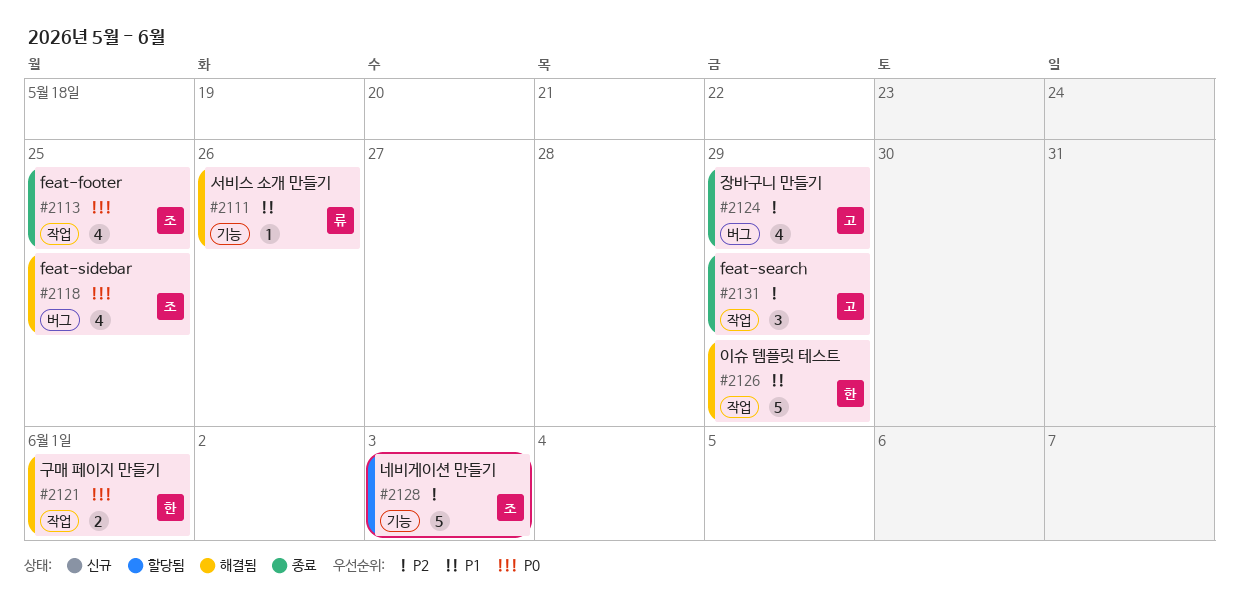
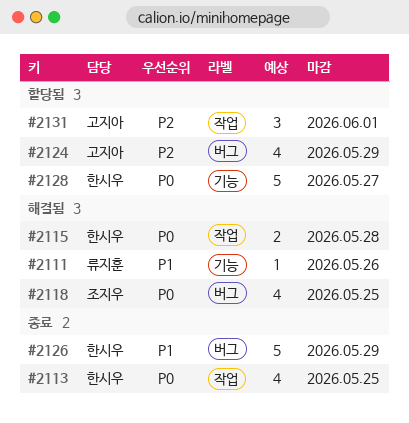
#2113, owner: 조지우 -> 한시우
#2115: none -> present
#2121: present -> none
#2124, status: 종료 -> 할당됨
#2126, status: 해결됨 -> 종료
#2126, label: 작업 -> 버그
#2128, owner: 조지우 -> 한시우
#2128, priority: P2 -> P0
#2128, due: Jun 3 -> May 27
#2131, status: 종료 -> 할당됨
#2131, due: May 29 -> Jun 1

